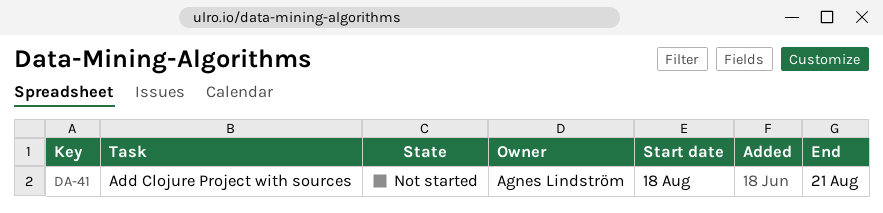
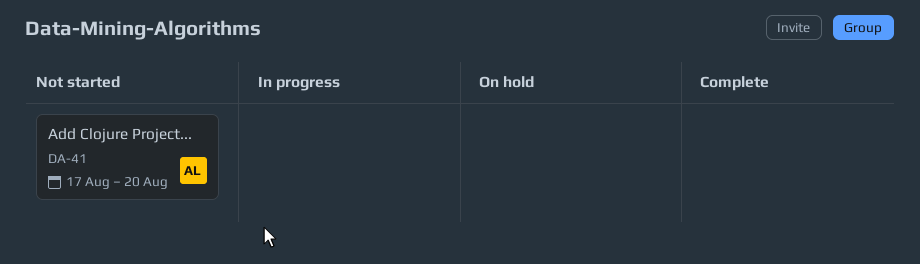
DA-41, start: Aug 18 -> Aug 17
DA-41, due: Aug 21 -> Aug 20

